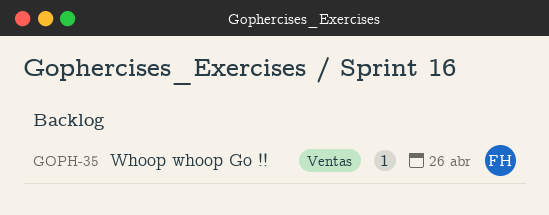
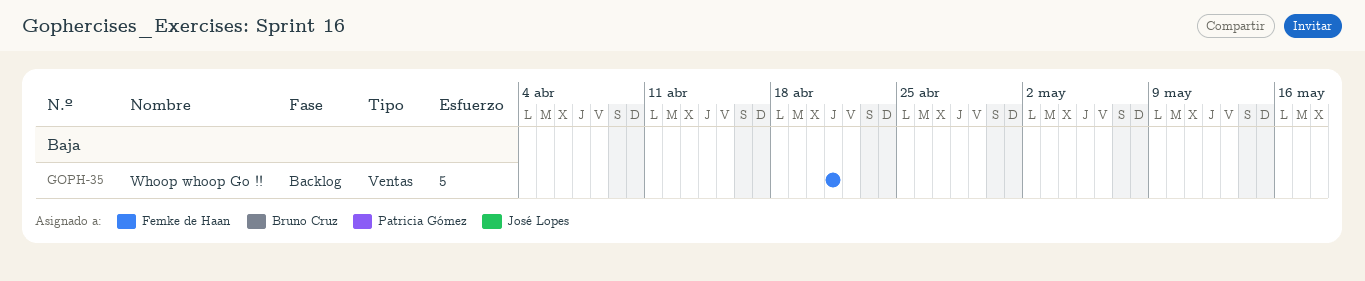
GOPH-35, estimate: 1 -> 5
GOPH-35, due: Apr 26 -> Apr 21

